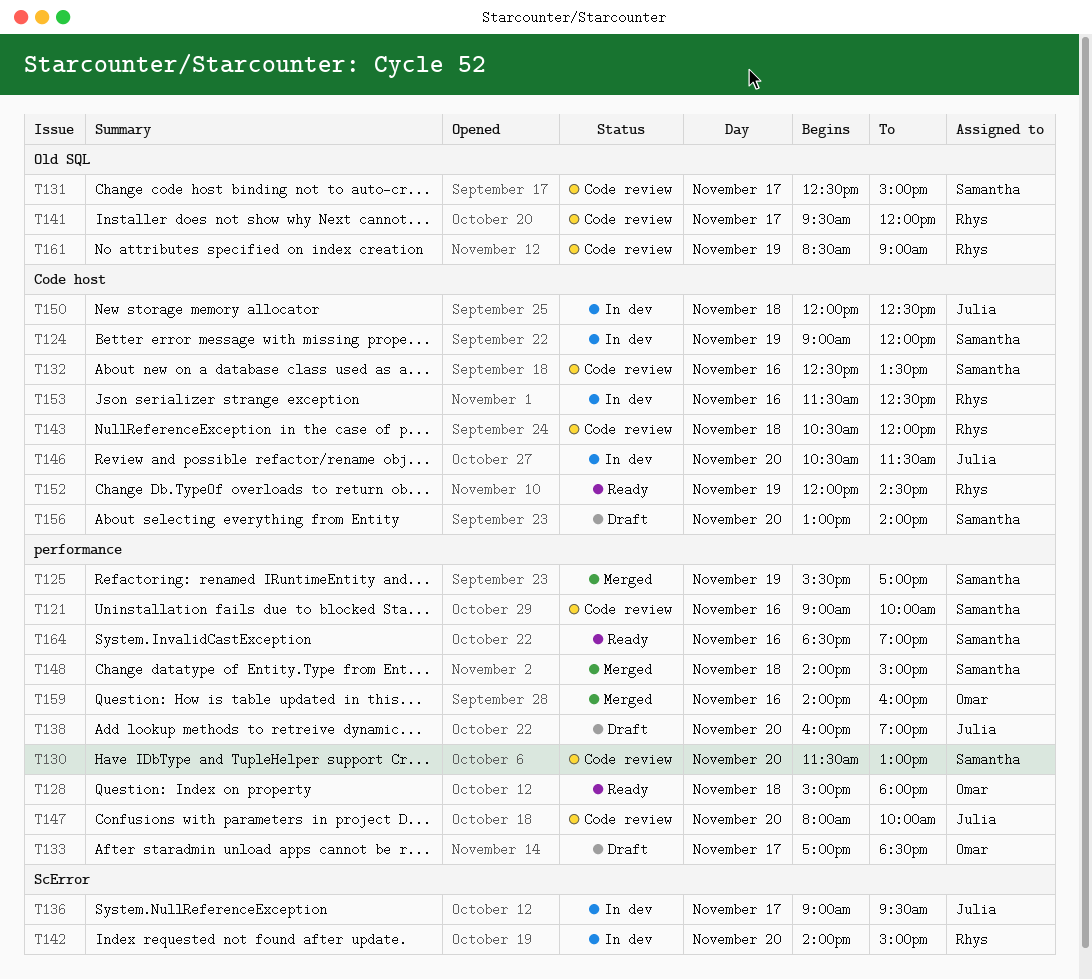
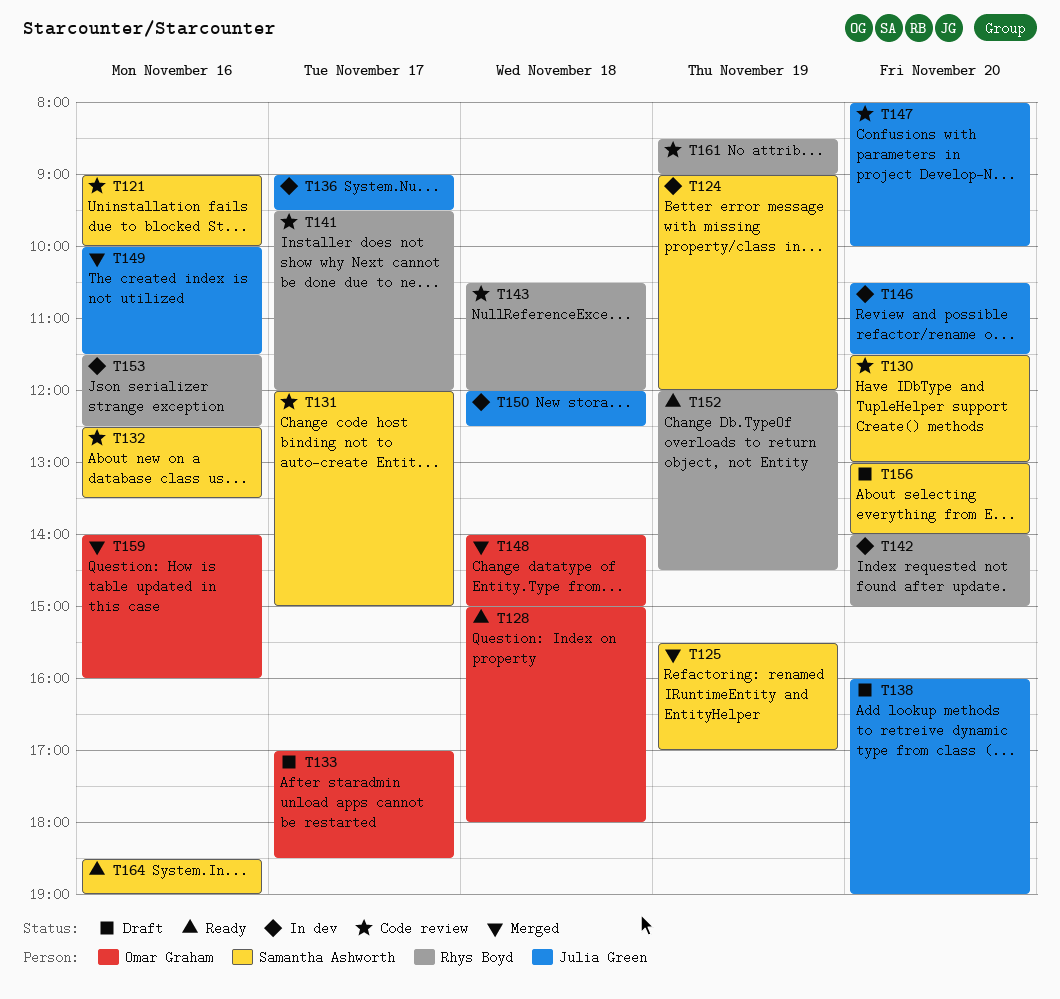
T131, begins: 12:30 -> 12:00
T148, owner: Samantha Ashworth -> Omar Graham
T149: none -> present

